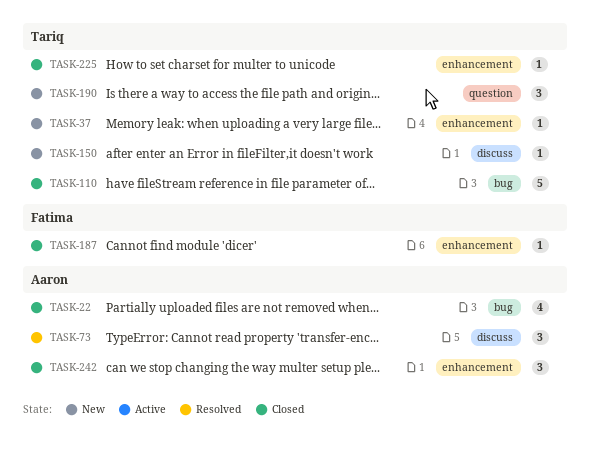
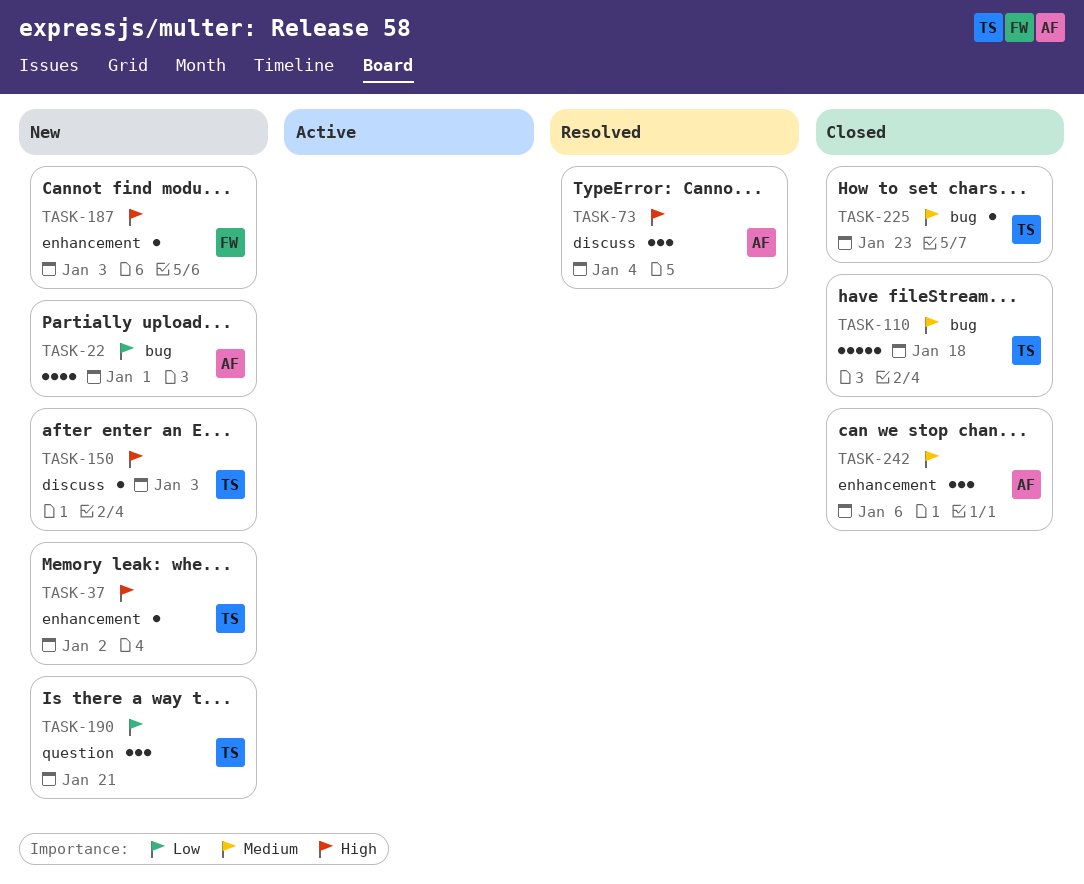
TASK-22, status: Closed -> New
TASK-187, status: Closed -> New
TASK-225, label: enhancement -> bug

